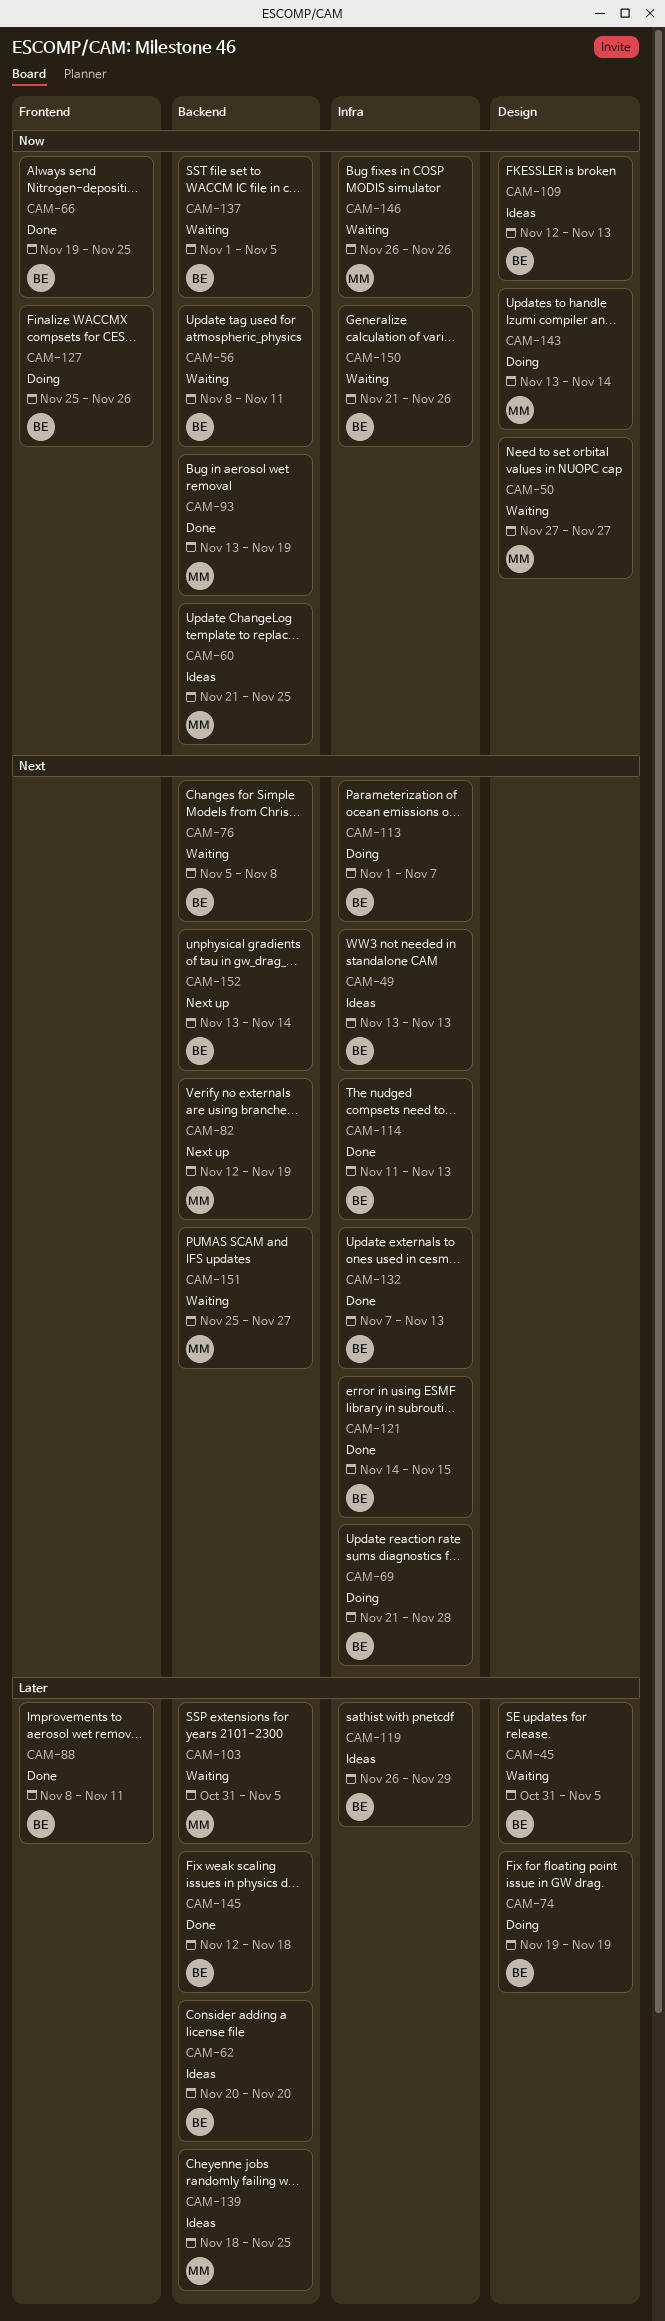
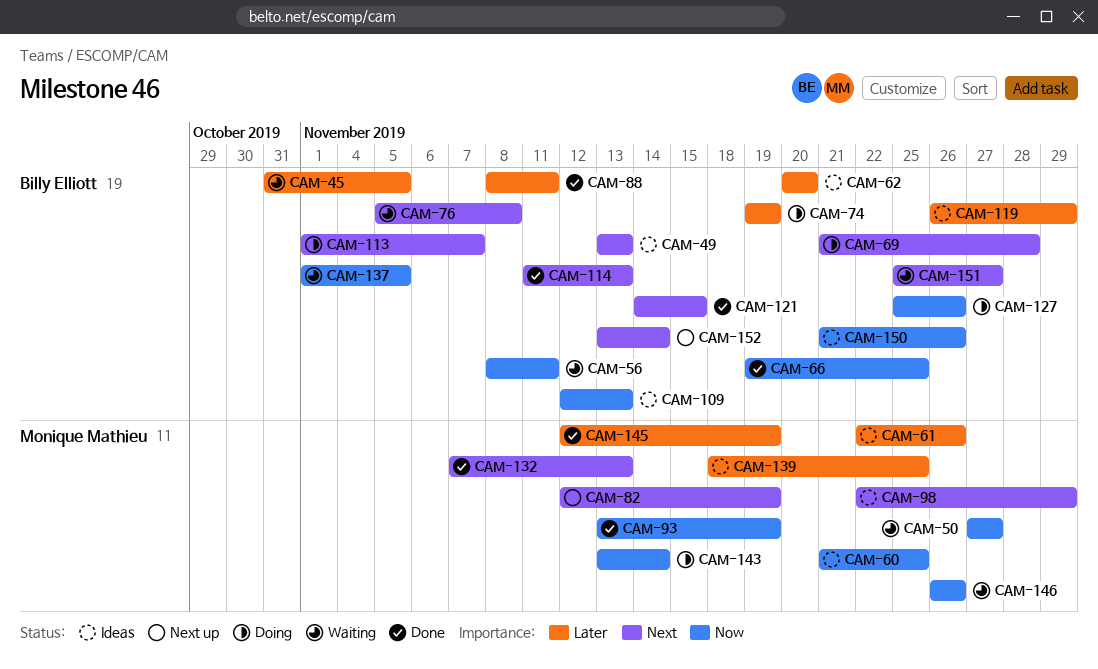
CAM-61: none -> present
CAM-98: none -> present
CAM-103: present -> none
CAM-132, owner: Billy Elliott -> Monique Mathieu
CAM-145, owner: Billy Elliott -> Monique Mathieu
CAM-145, due: Nov 18 -> Nov 19
CAM-150, status: Waiting -> Ideas
CAM-151, owner: Monique Mathieu -> Billy Elliott

